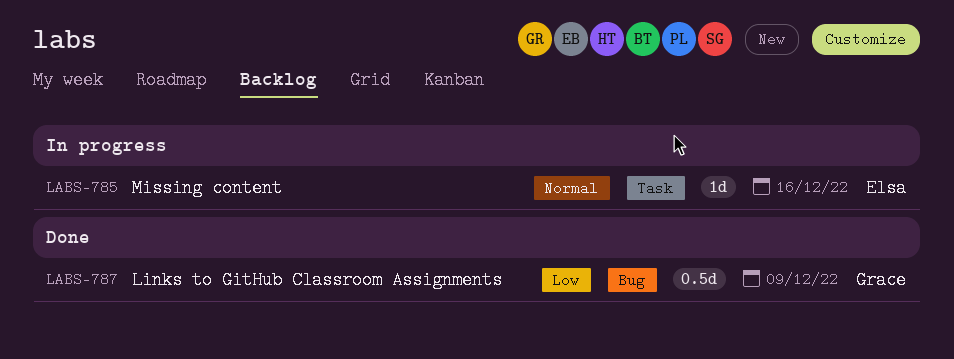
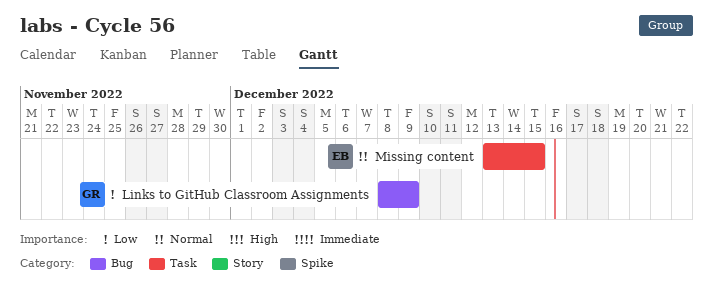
Missing content, due: Dec 16 -> Dec 15

